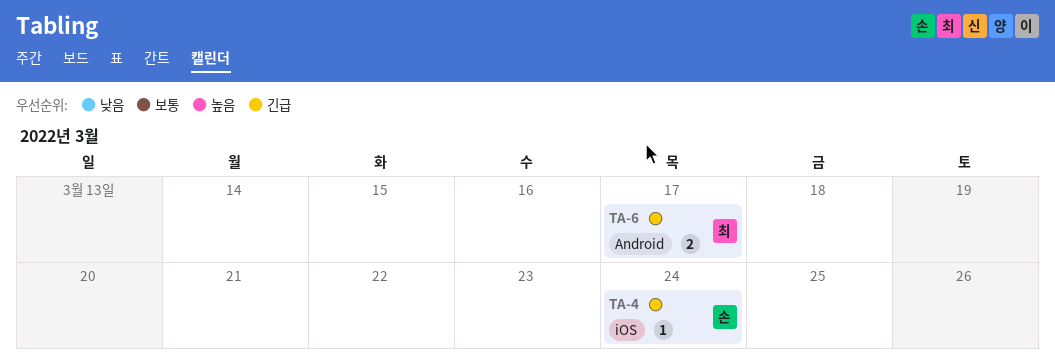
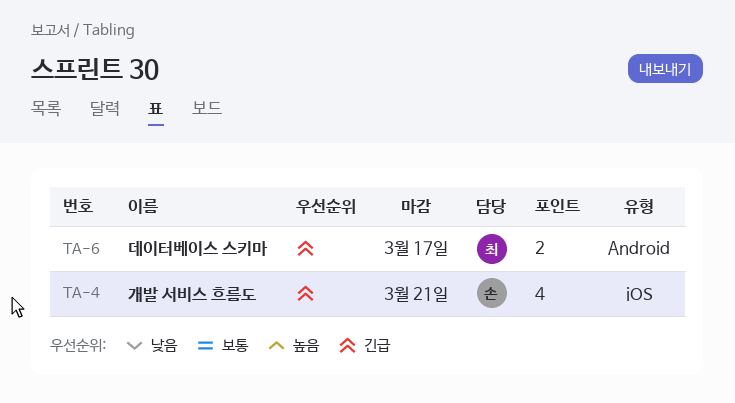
TA-4, estimate: 1 -> 4
TA-4, due: Mar 24 -> Mar 21

